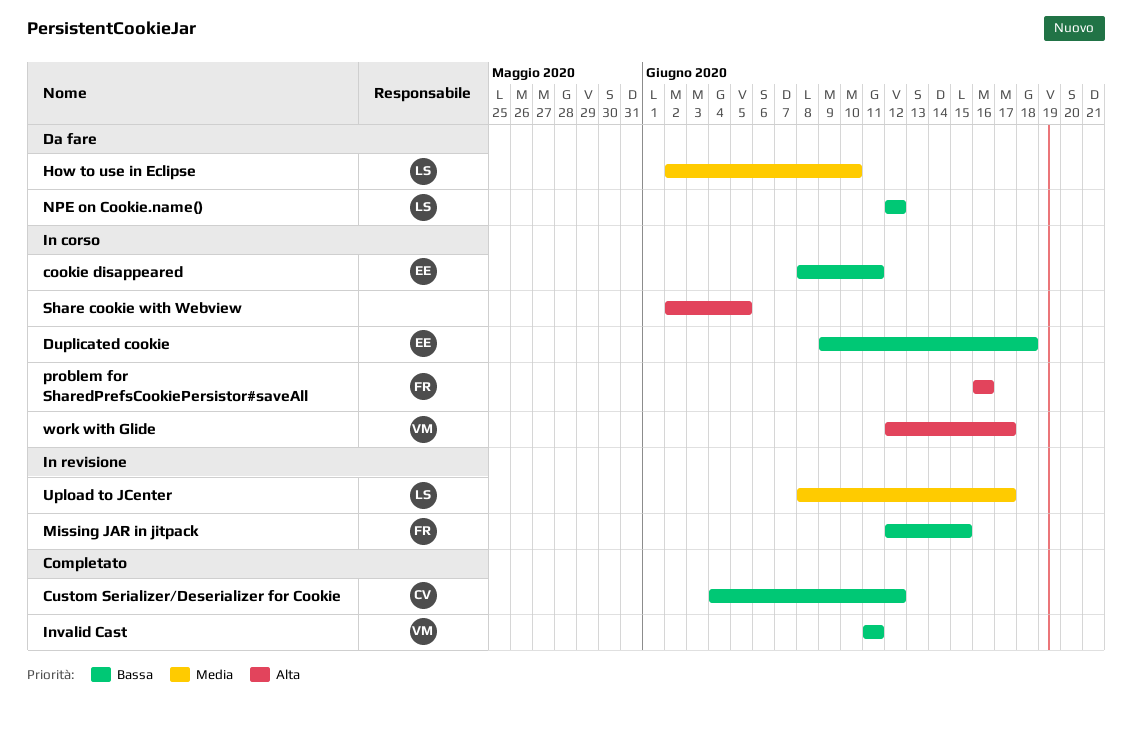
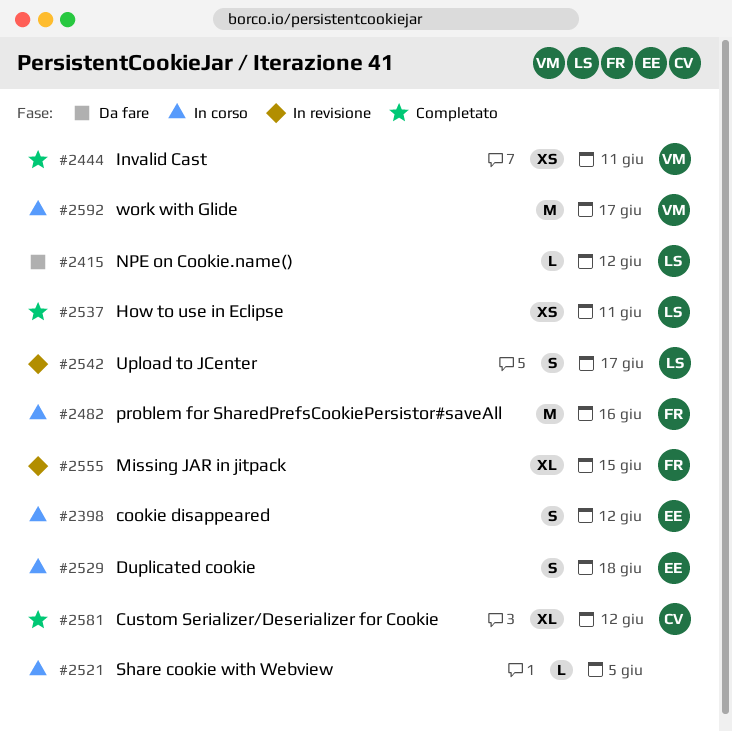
cookie disappeared, due: Jun 11 -> Jun 12
How to use in Eclipse, status: Da fare -> Completato
How to use in Eclipse, due: Jun 10 -> Jun 11

